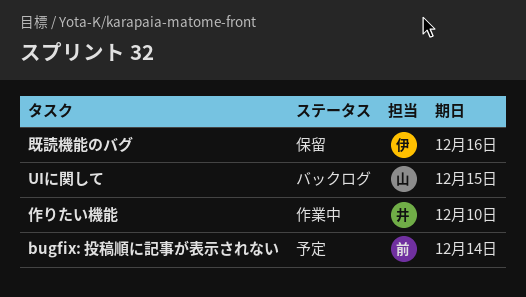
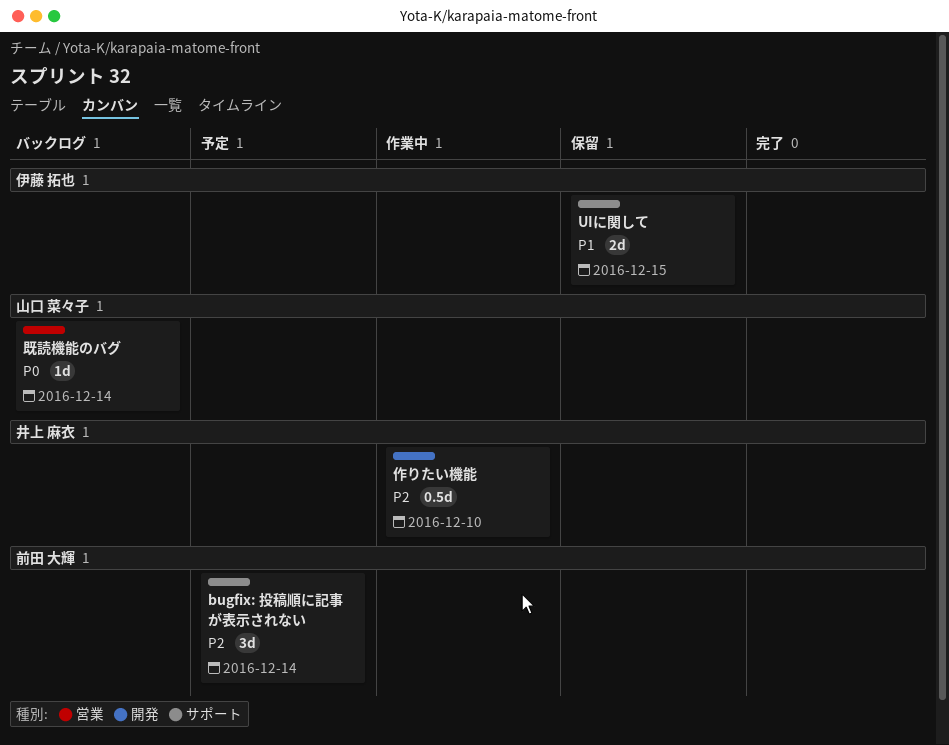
UIに関して, status: バックログ -> 保留
UIに関して, owner: 山口 菜々子 -> 伊藤 拓也
既読機能のバグ, status: 保留 -> バックログ
既読機能のバグ, owner: 伊藤 拓也 -> 山口 菜々子
既読機能のバグ, due: Dec 16 -> Dec 14

